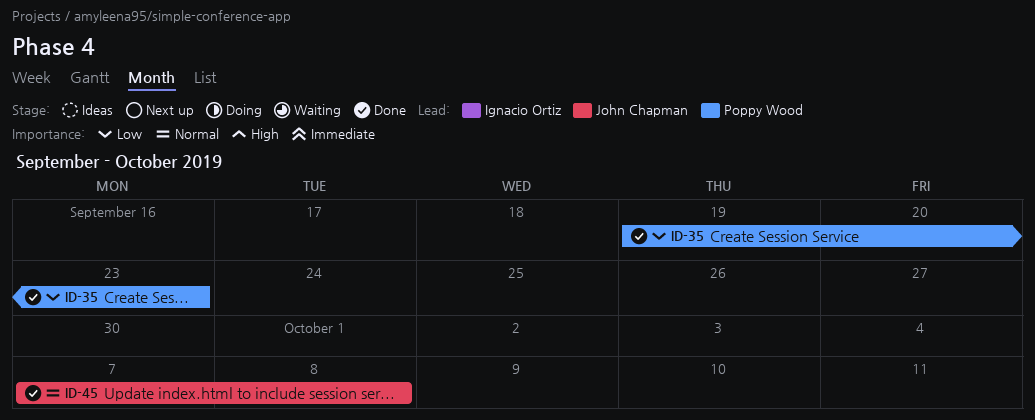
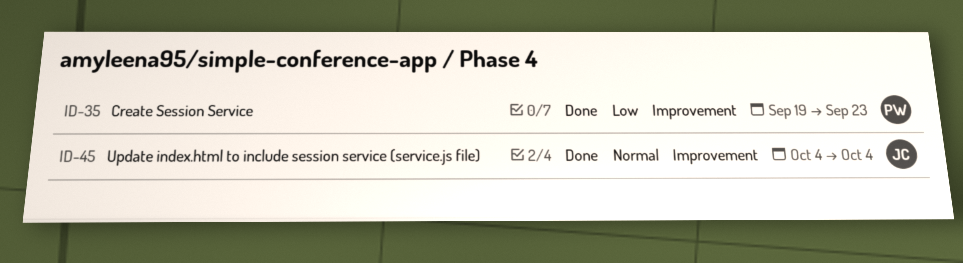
ID-45, start: Oct 7 -> Oct 4
ID-45, due: Oct 8 -> Oct 4

